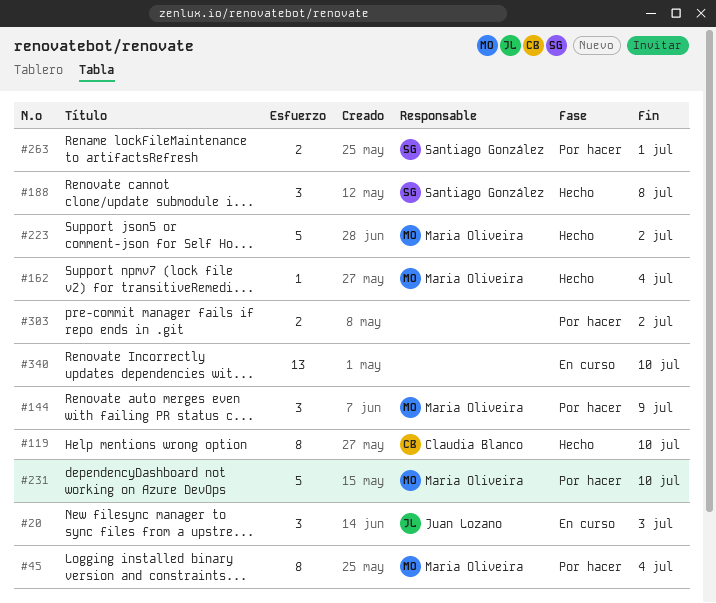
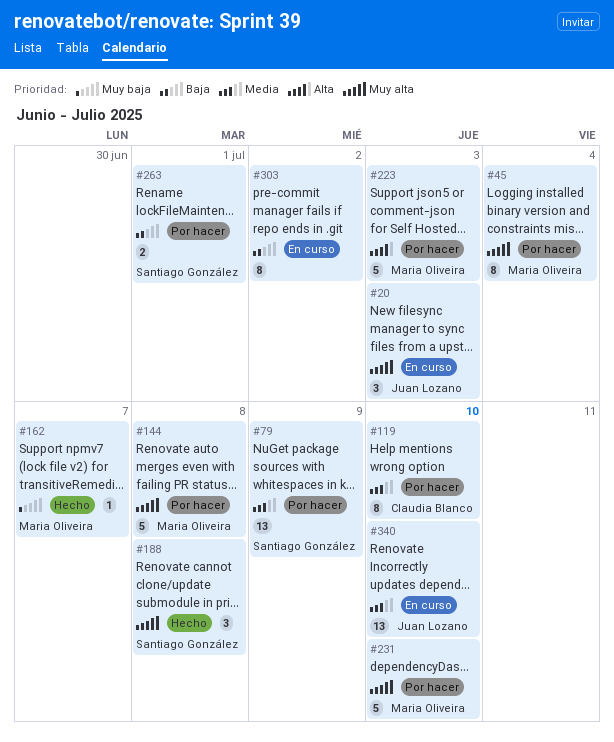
#79: none -> present
#119, status: Hecho -> Por hacer
#144, estimate: 3 -> 5
#144, due: Jul 9 -> Jul 8
#162, due: Jul 4 -> Jul 7
#223, status: Hecho -> Por hacer
#223, due: Jul 2 -> Jul 3
#303, status: Por hacer -> En curso
#303, estimate: 2 -> 8
#340, owner: none -> Juan Lozano

